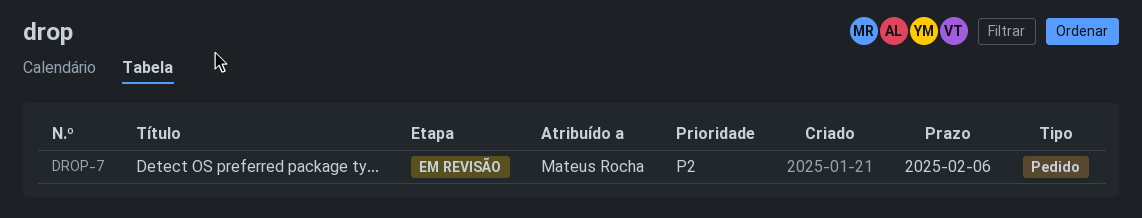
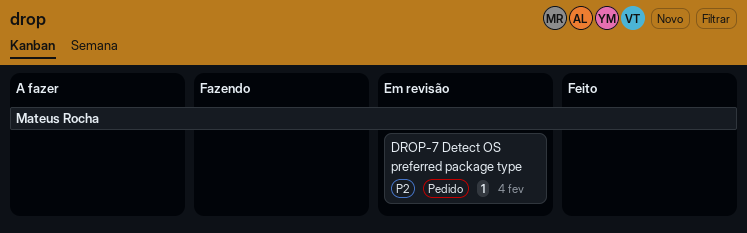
DROP-7, due: Feb 6 -> Feb 4

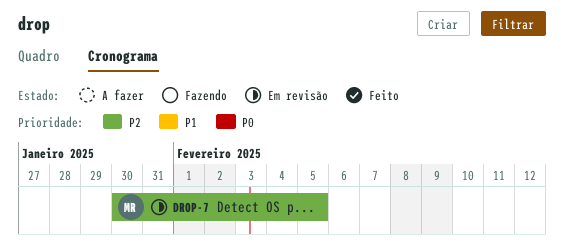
DROP-7, due: Feb 4 -> Feb 5

